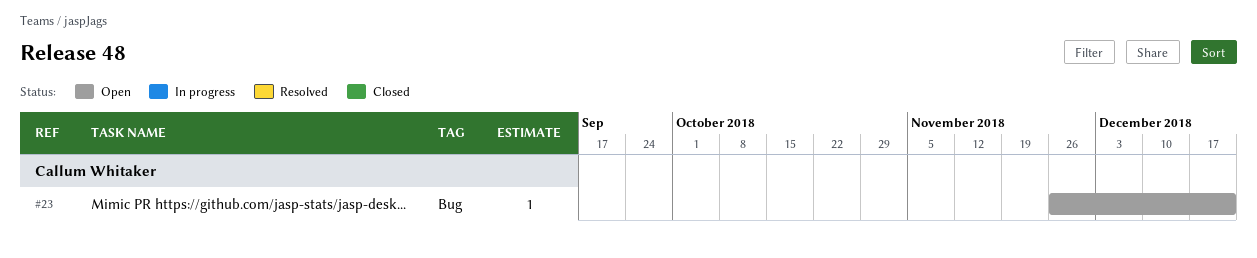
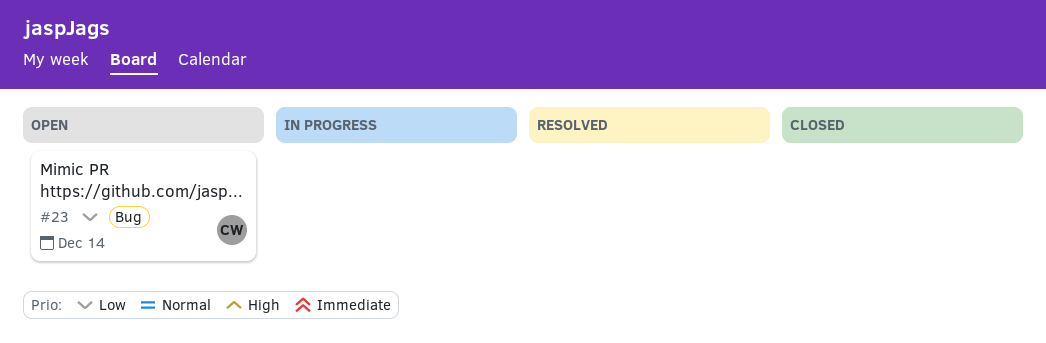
#23, due: Dec 21 -> Dec 14

